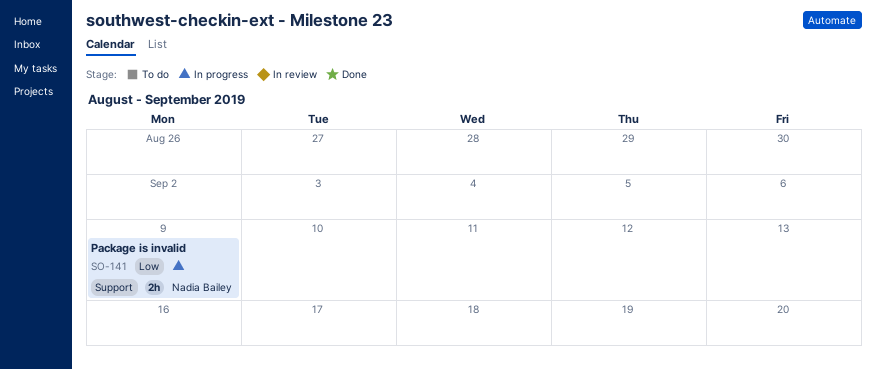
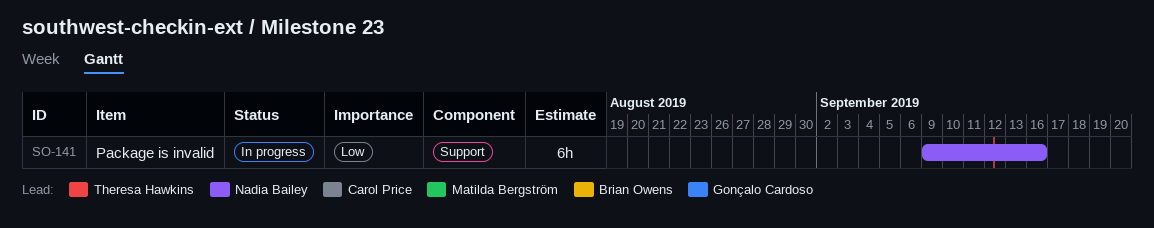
SO-141, estimate: 2h -> 6h
SO-141, due: Sep 9 -> Sep 16

